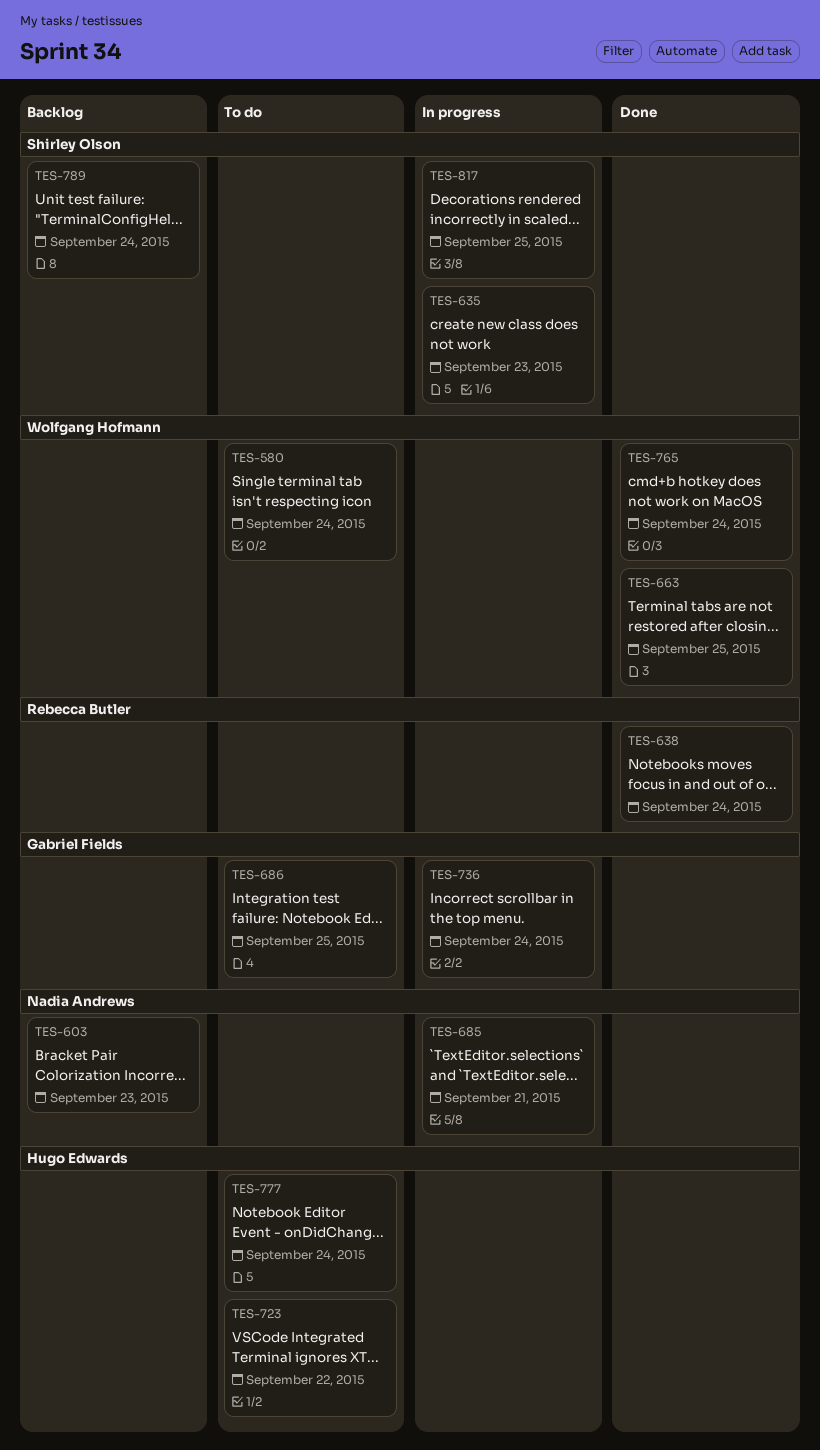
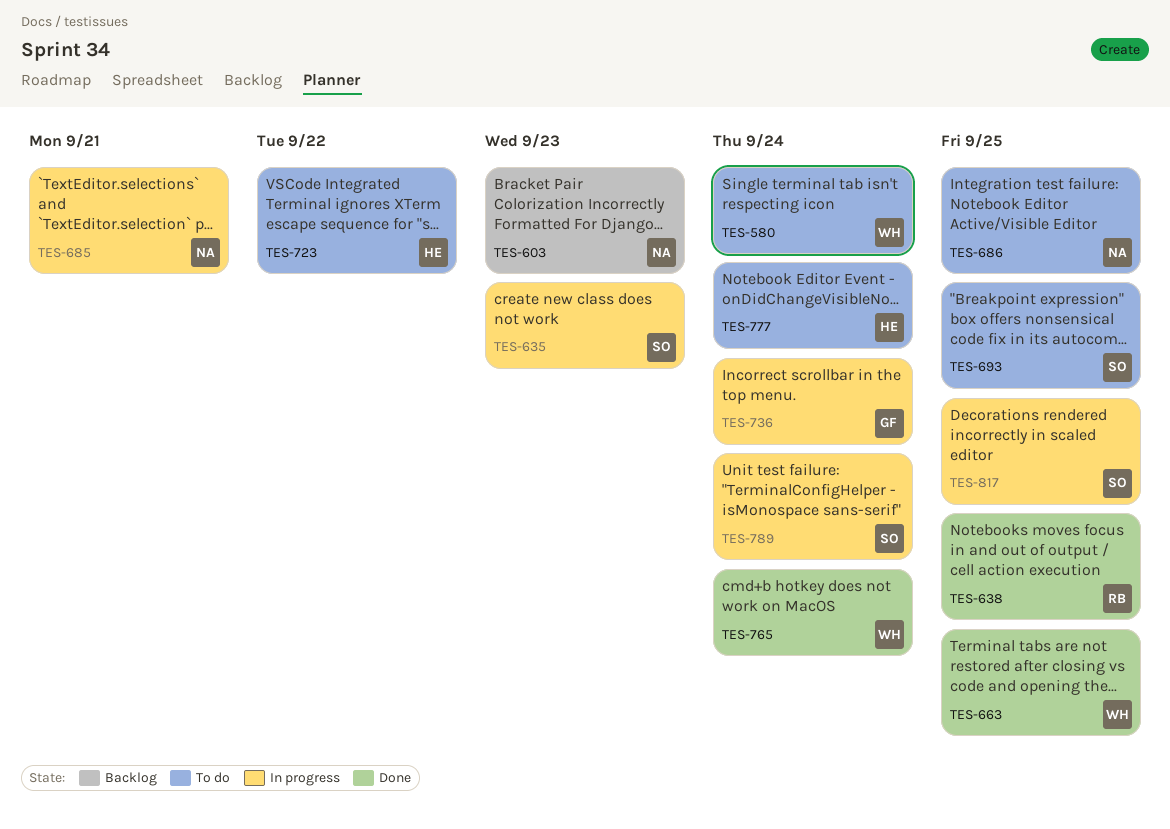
TES-638, due: Sep 24 -> Sep 25
TES-686, owner: Gabriel Fields -> Nadia Andrews
TES-693: none -> present
TES-789, status: Backlog -> In progress

